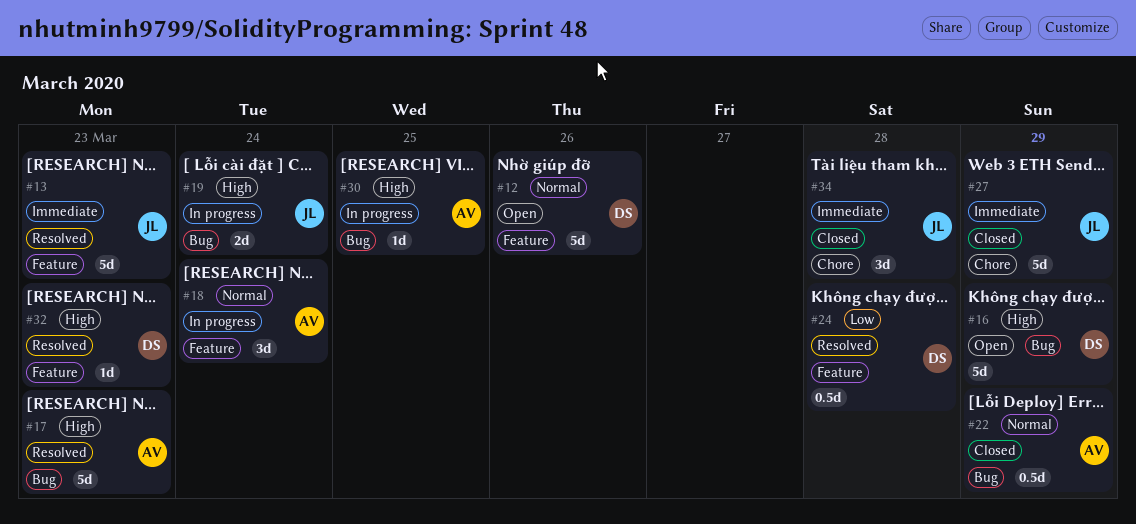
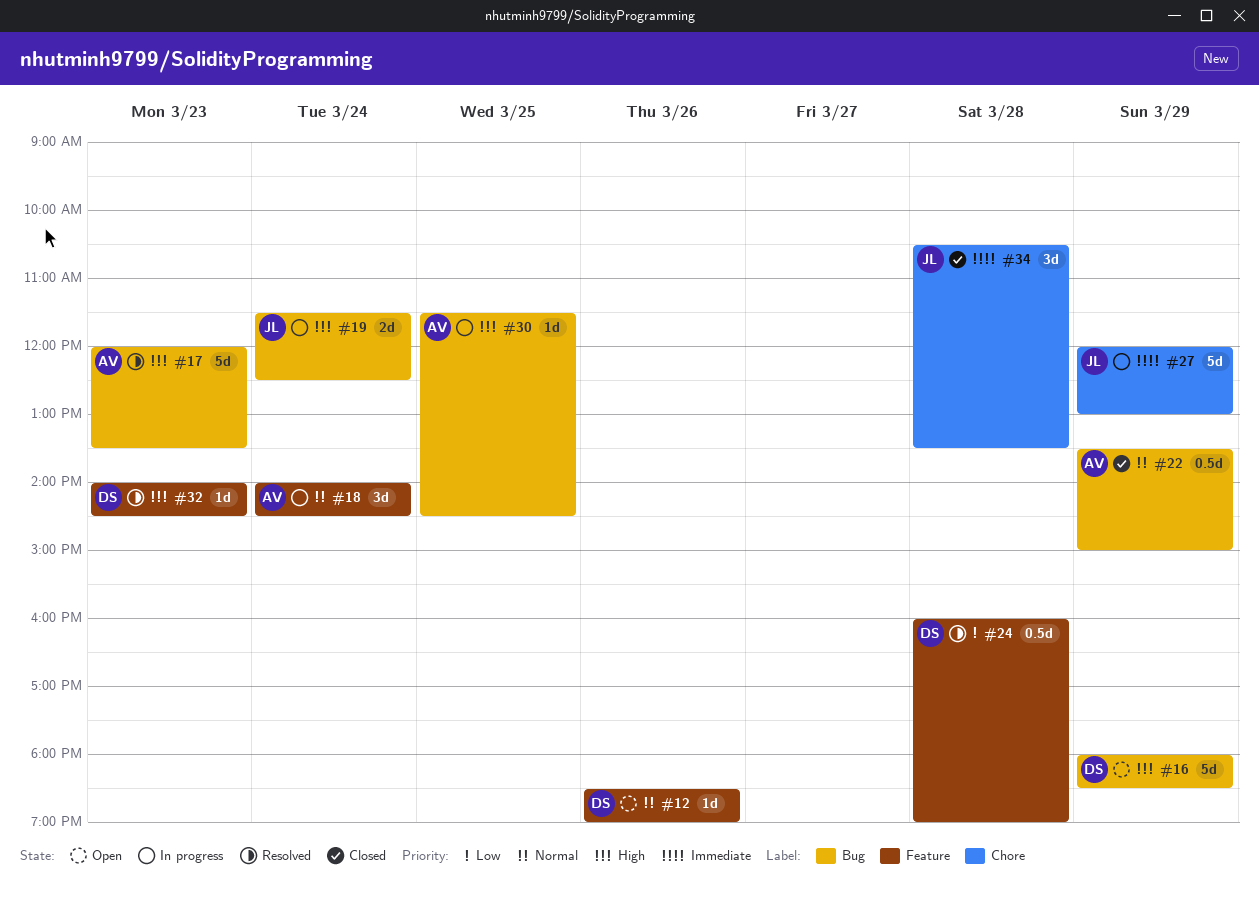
#12, estimate: 5d -> 1d
#13: present -> none
#27, status: Closed -> In progress

